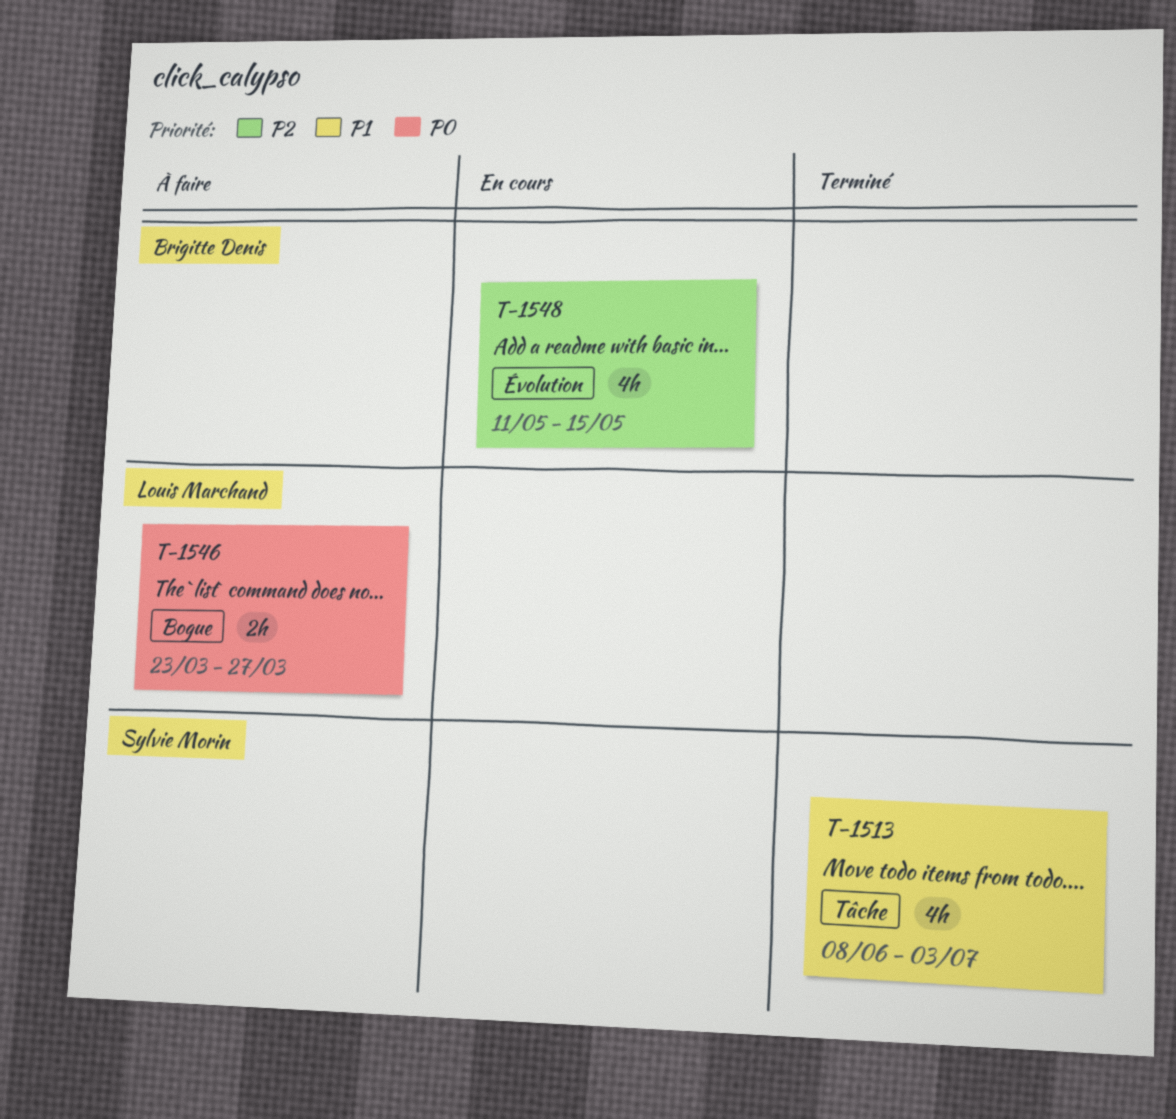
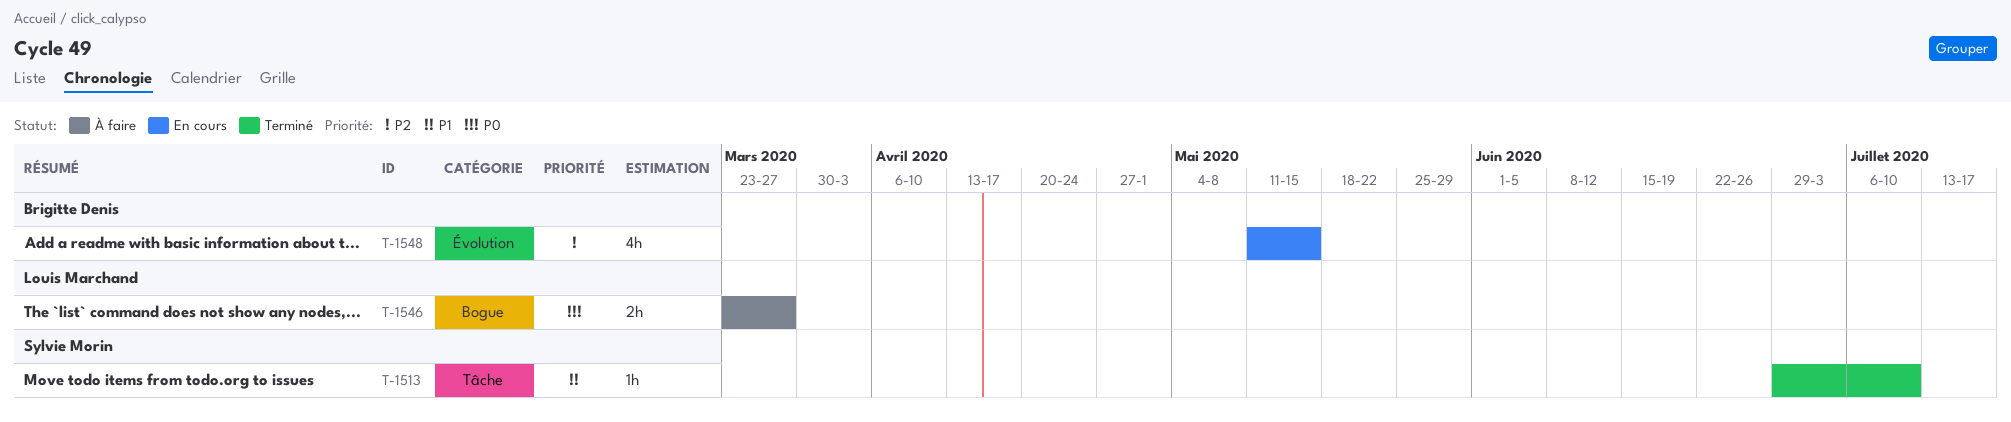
T-1513, estimate: 4h -> 1h
T-1513, start: Jun 8 -> Jun 29
T-1513, due: Jul 3 -> Jul 10

